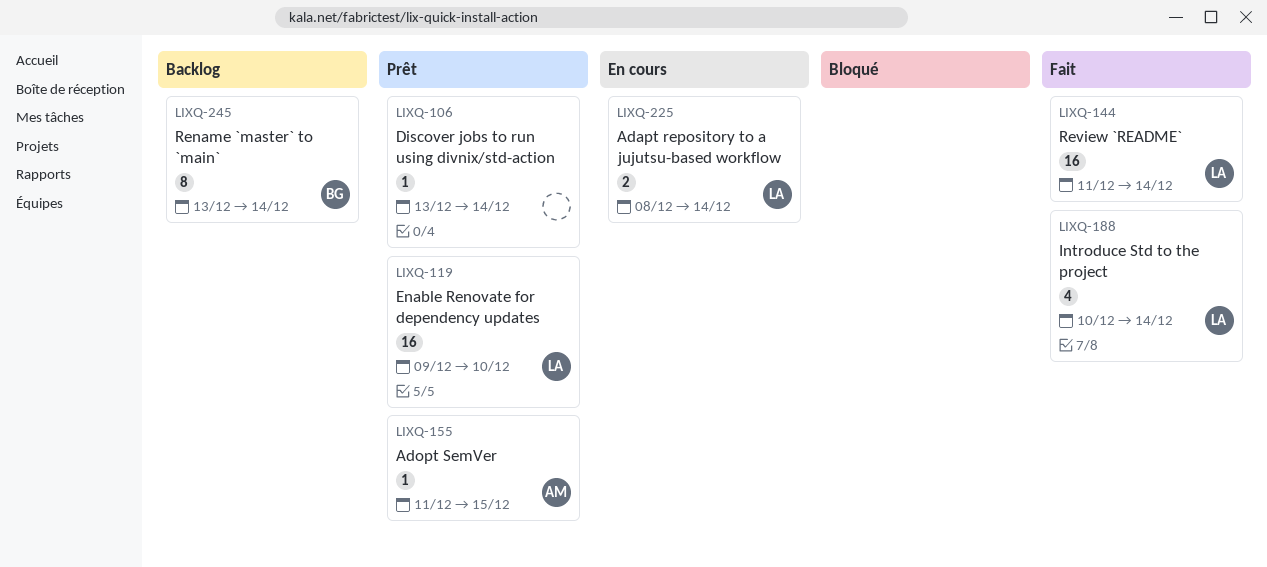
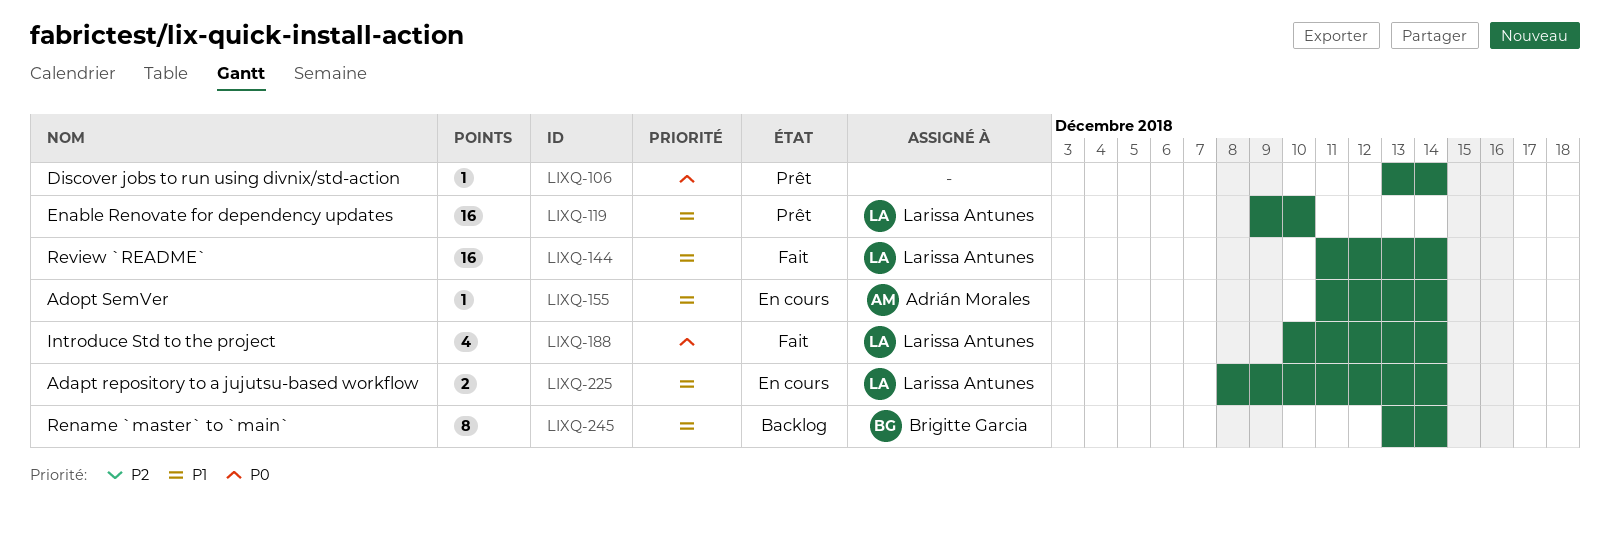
LIXQ-155, status: Prêt -> En cours
LIXQ-155, due: Dec 15 -> Dec 14

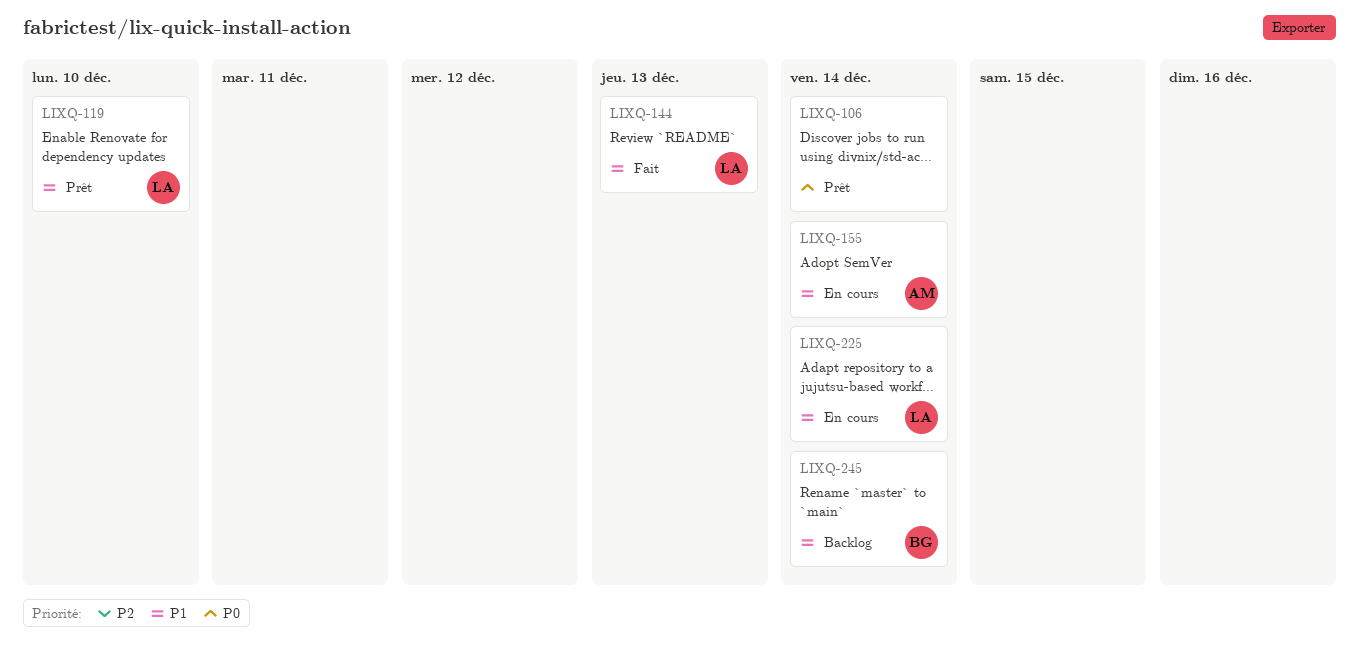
LIXQ-144, due: Dec 14 -> Dec 13
LIXQ-188: present -> none

